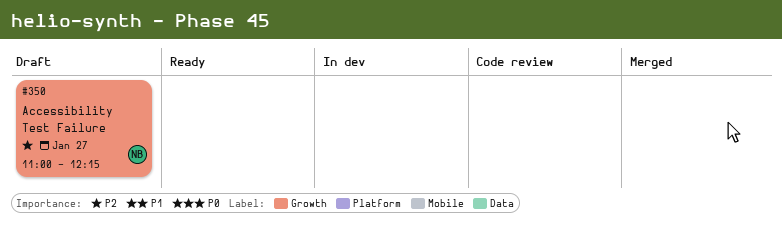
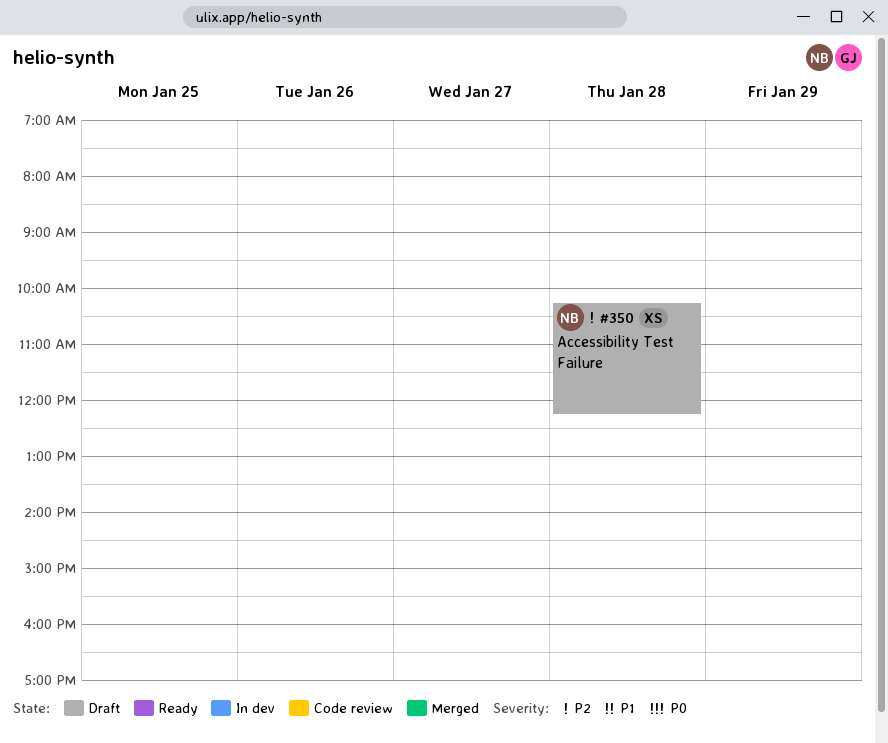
#350, day: Jan 27 -> Jan 28
#350, begins: 11:00 -> 10:15

